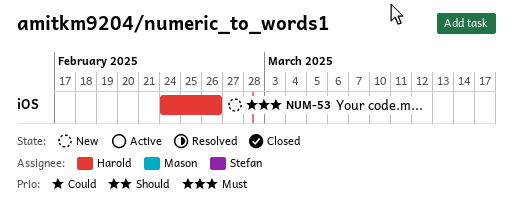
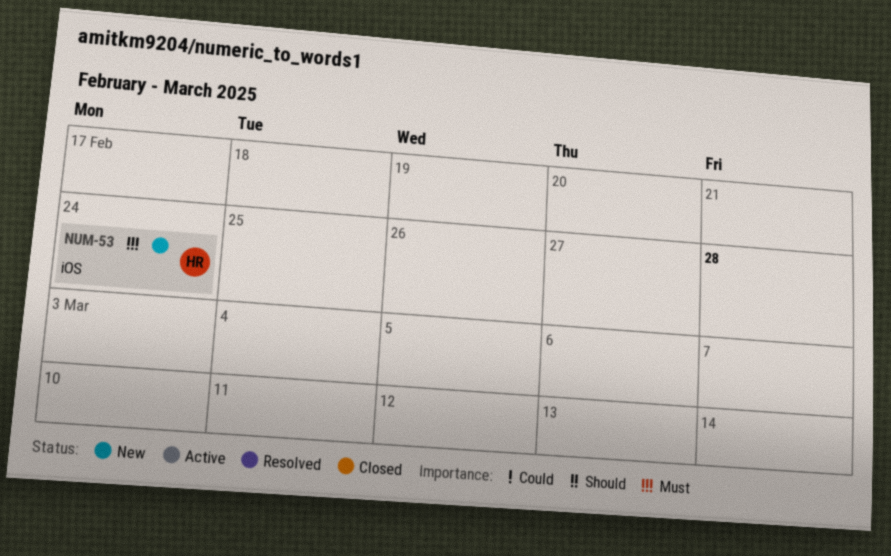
NUM-53, due: Feb 26 -> Feb 24

